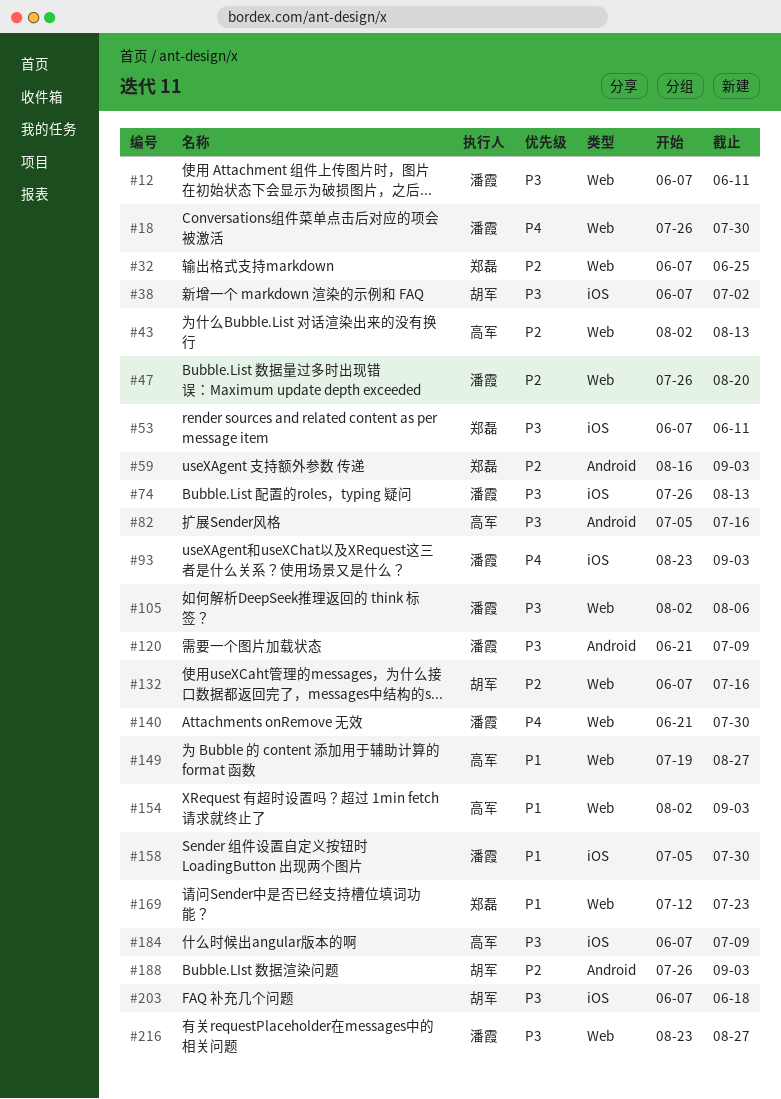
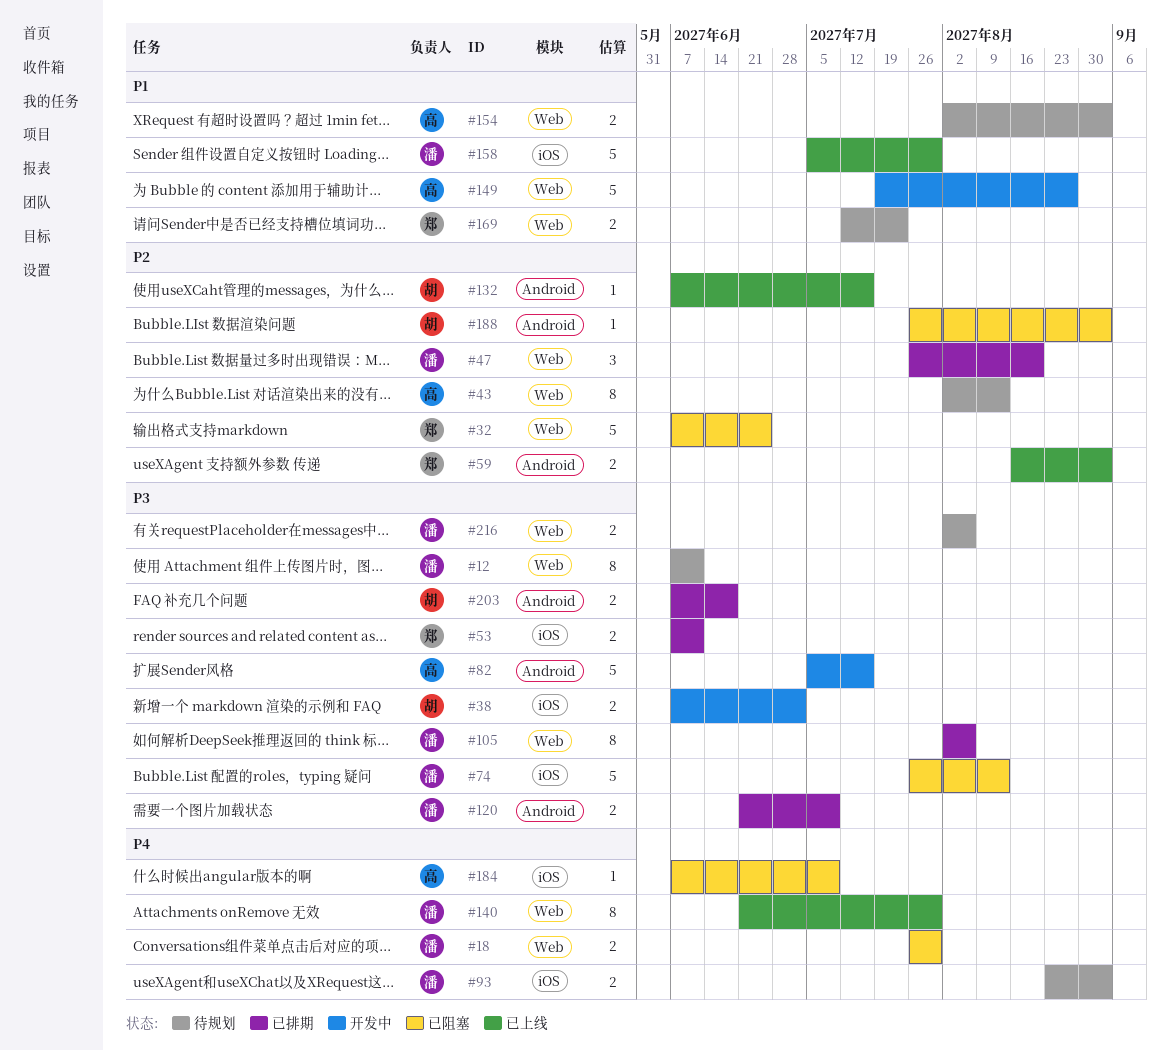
#132, label: Web -> Android
#184, priority: P3 -> P4
#203, label: iOS -> Android
#216, start: Aug 23 -> Aug 2
#216, due: Aug 27 -> Aug 6

